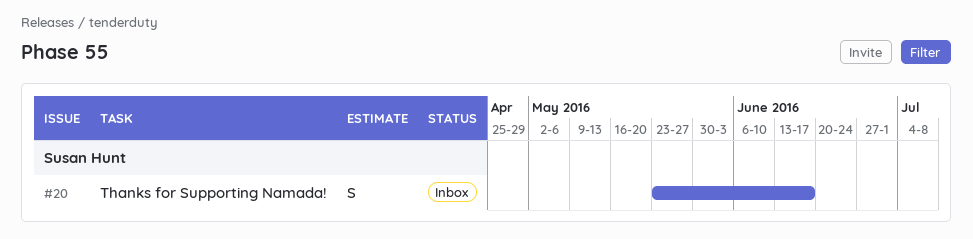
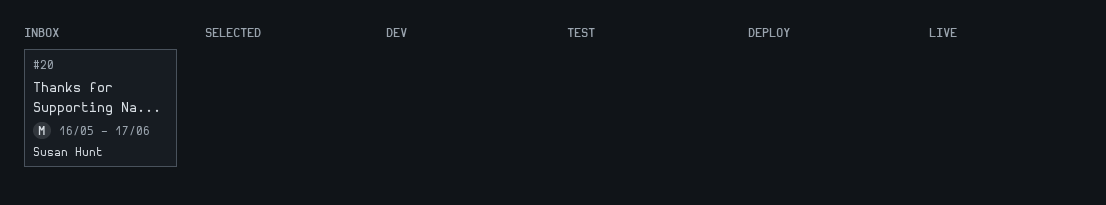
#20, estimate: S -> M
#20, start: May 23 -> May 16

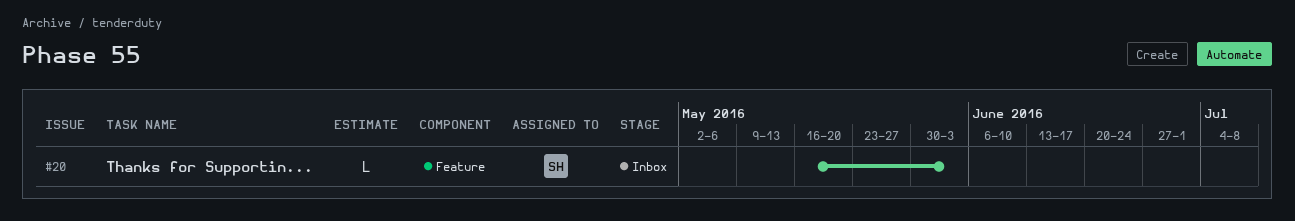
#20, estimate: M -> L
#20, due: Jun 17 -> Jun 3

